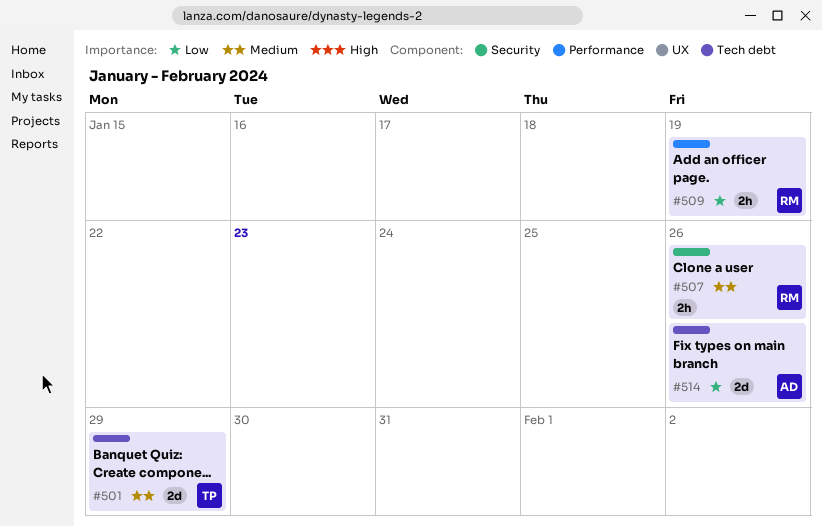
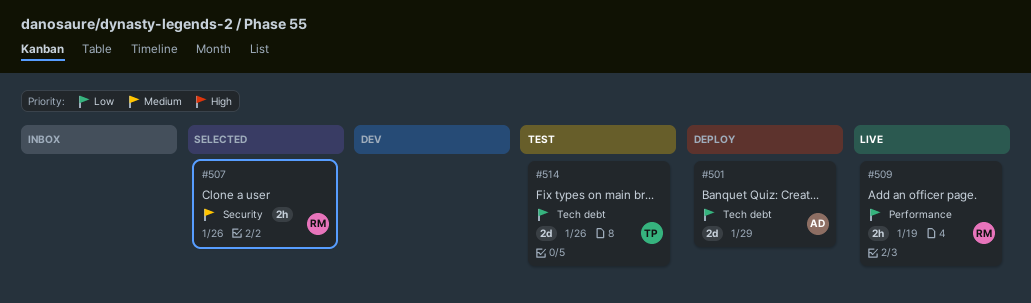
#501, owner: TP -> AD
#501, priority: Medium -> Low
#514, owner: AD -> TP

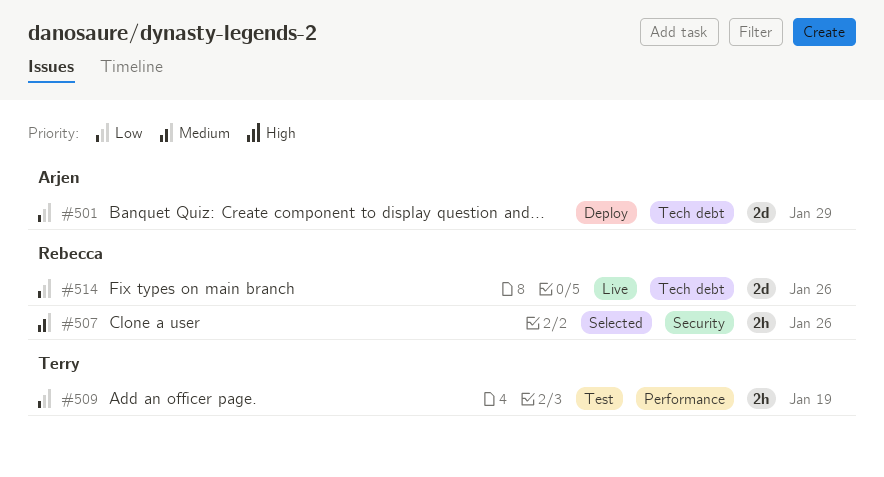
#509, status: Live -> Test
#509, owner: Rebecca -> Terry
#514, status: Test -> Live
#514, owner: Terry -> Rebecca

